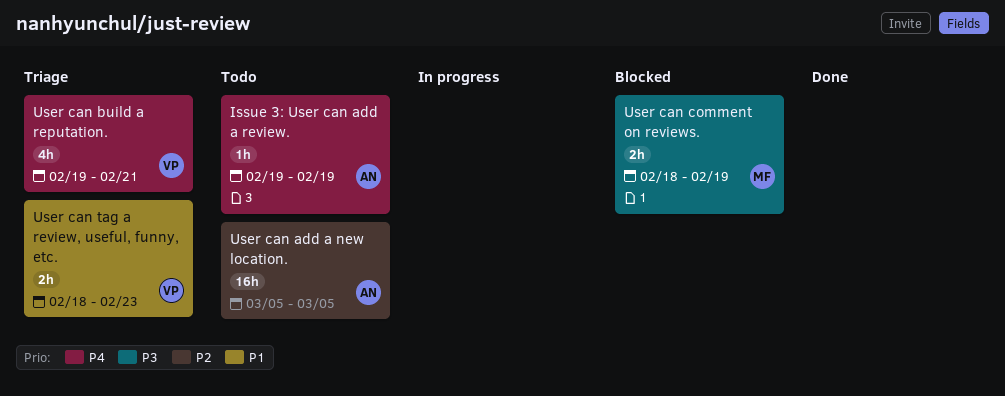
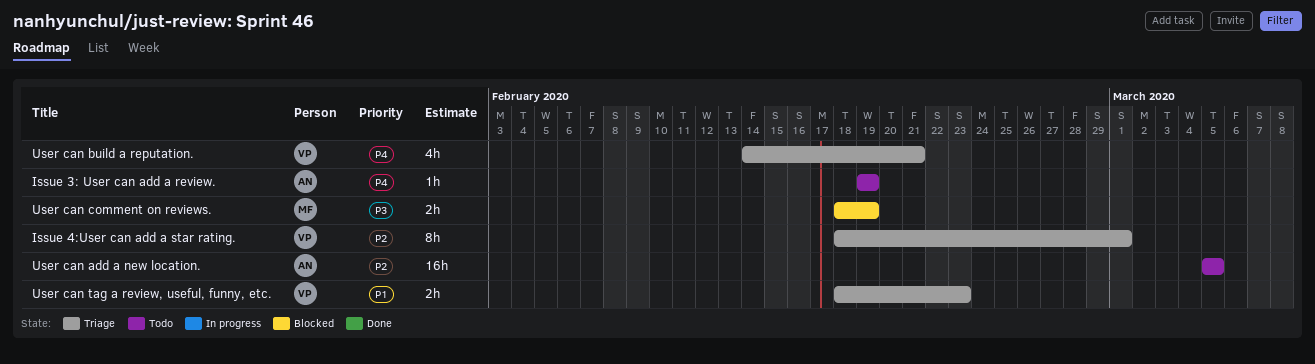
Issue 4:User can add a star rating.: none -> present
User can build a reputation., start: Feb 19 -> Feb 14

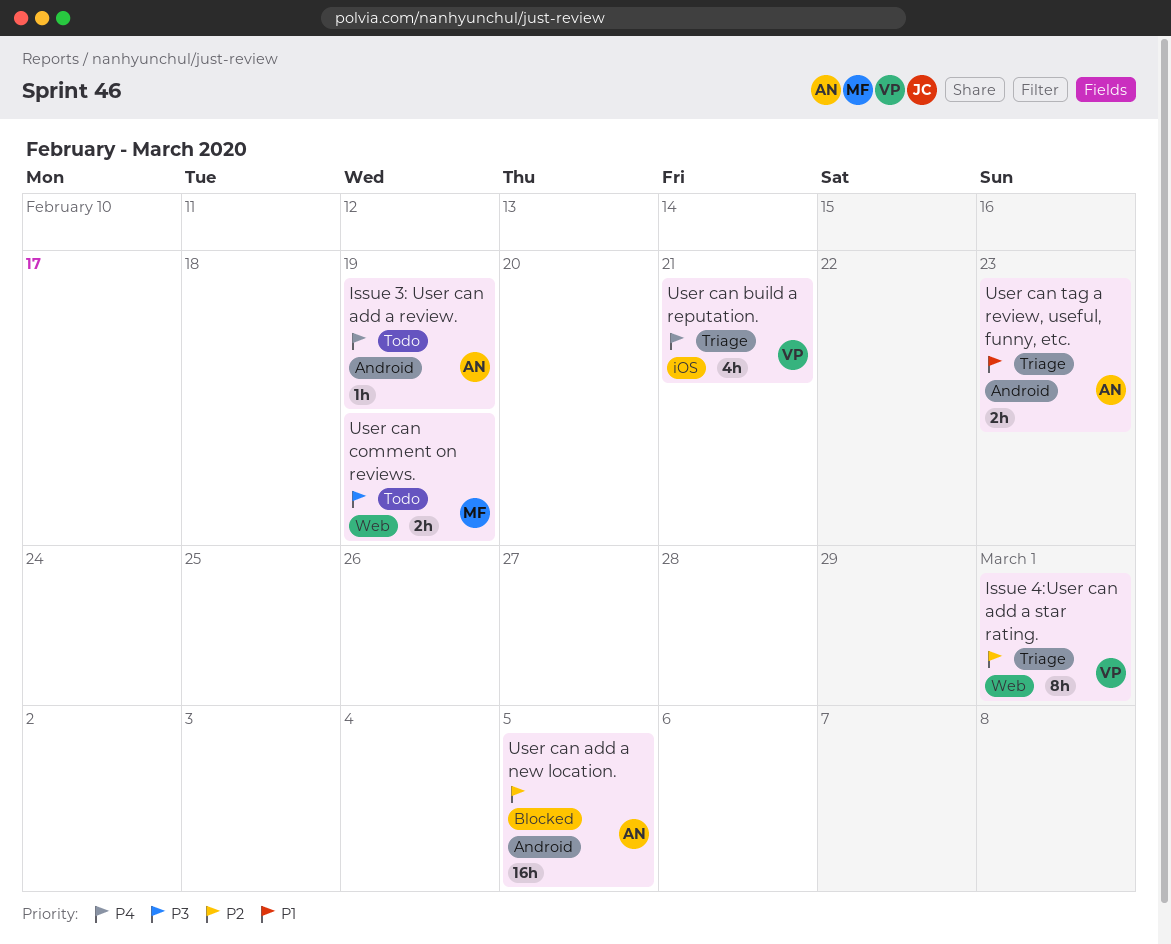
User can add a new location., status: Todo -> Blocked
User can comment on reviews., status: Blocked -> Todo
User can tag a review, useful, funny, etc., owner: VP -> AN

